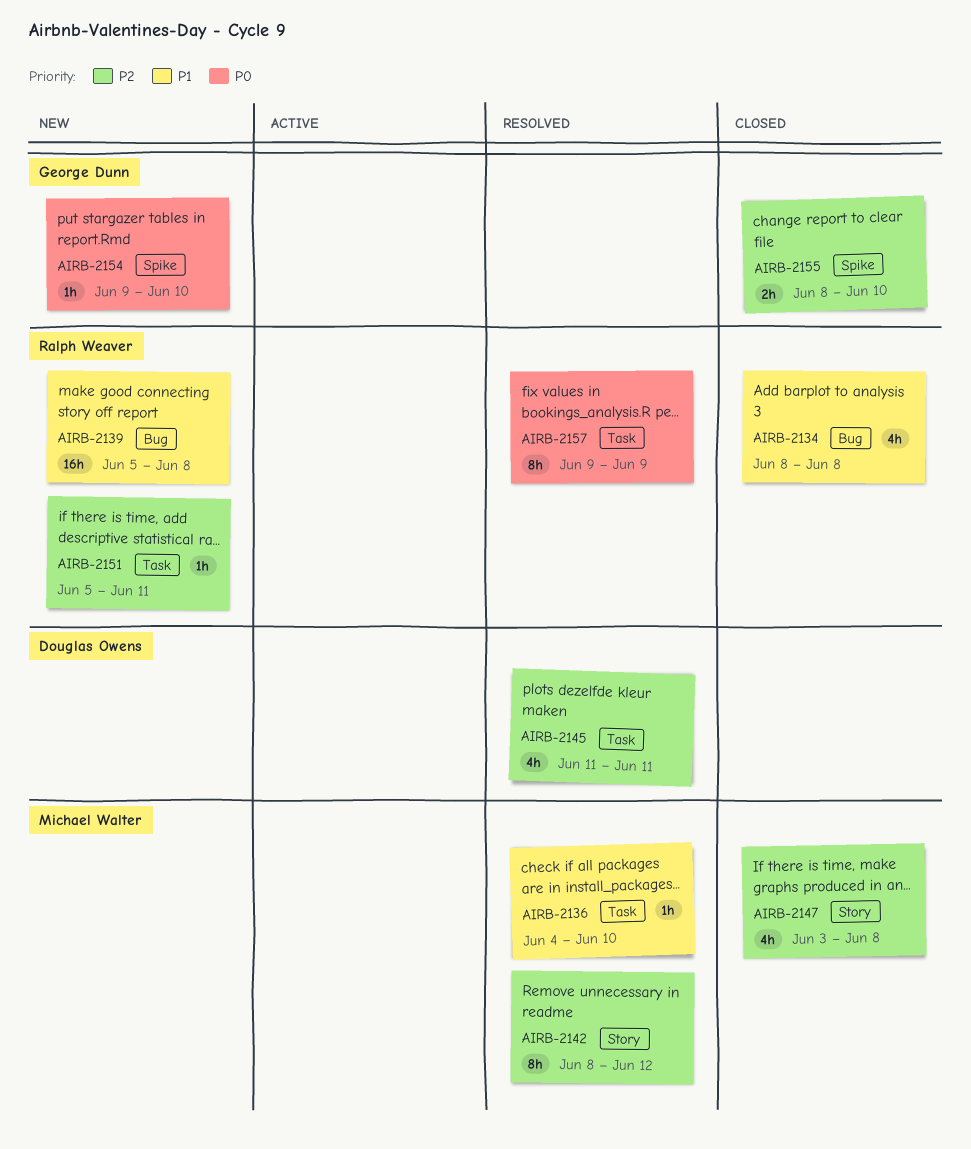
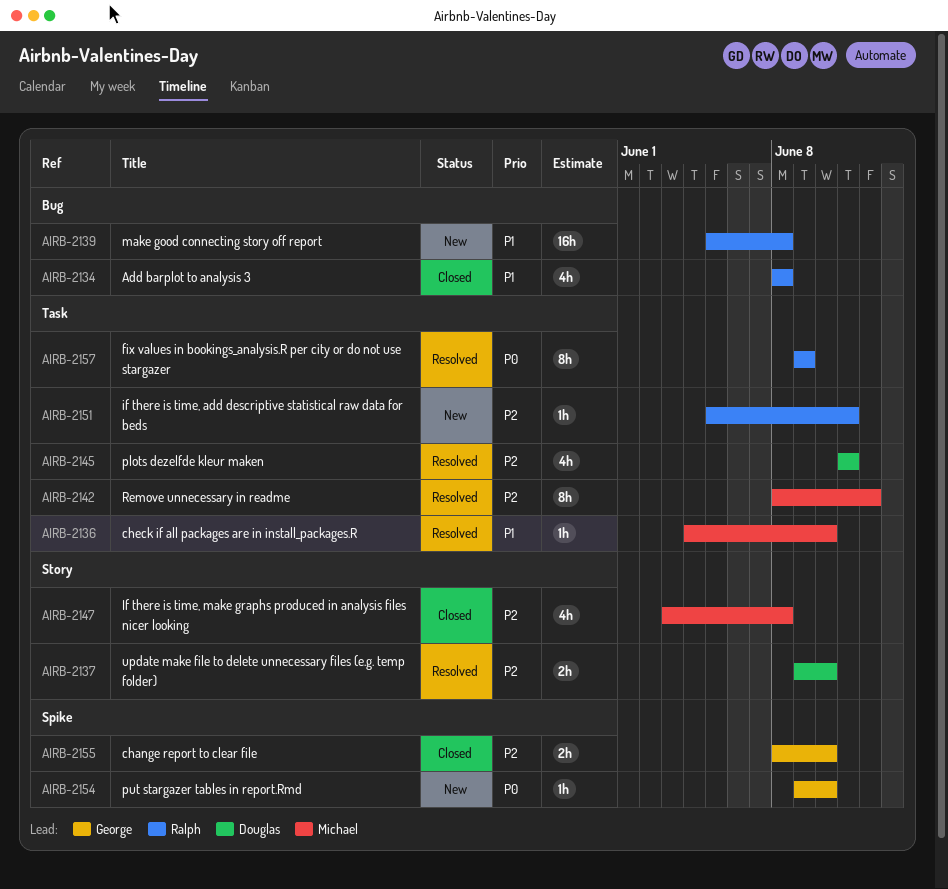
AIRB-2137: none -> present
AIRB-2142, label: Story -> Task

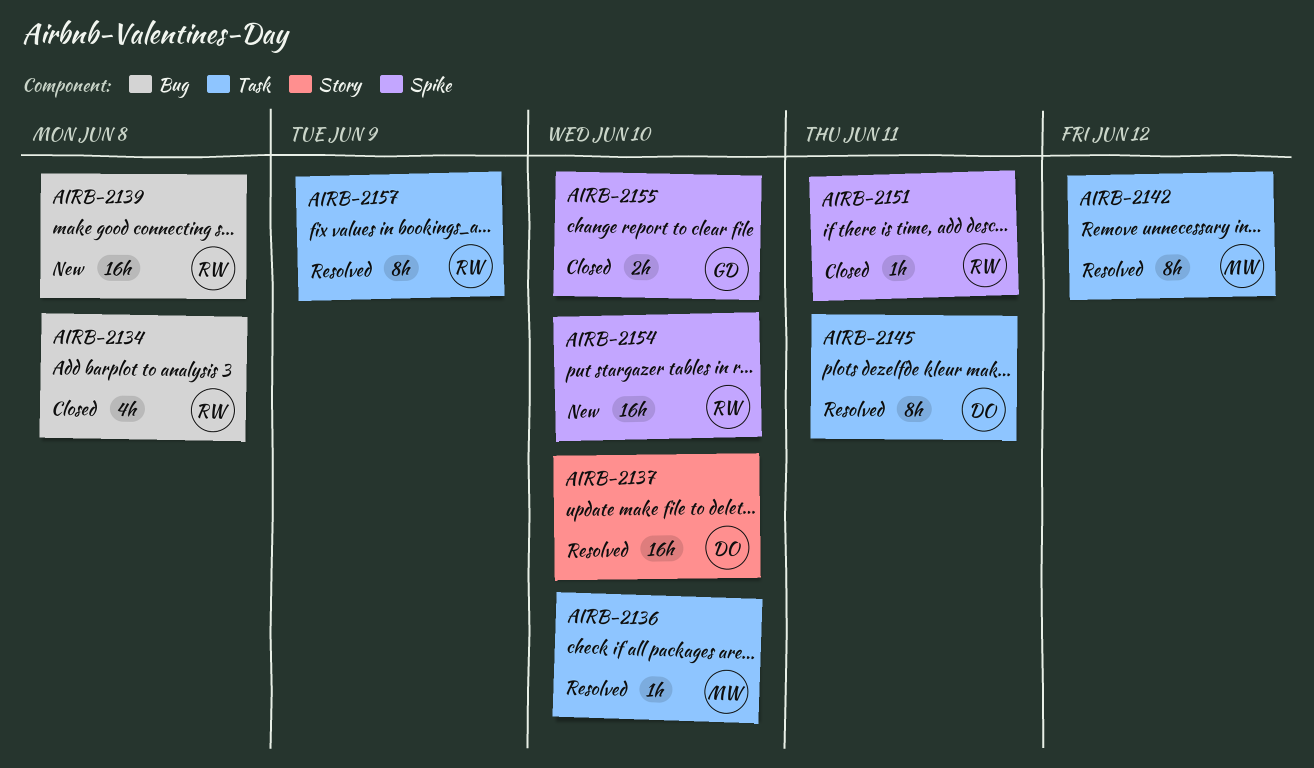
AIRB-2137, estimate: 2h -> 16h
AIRB-2145, estimate: 4h -> 8h
AIRB-2147: present -> none
AIRB-2151, status: New -> Closed
AIRB-2151, label: Task -> Spike
AIRB-2154, owner: George -> Ralph
AIRB-2154, estimate: 1h -> 16h

